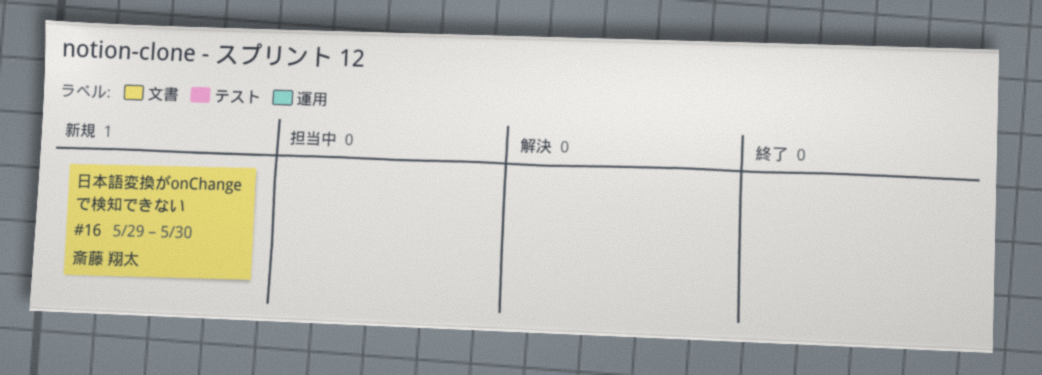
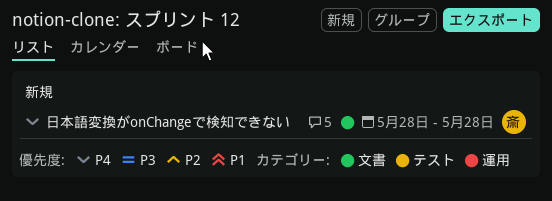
日本語変換がonChangeで検知できない, start: May 29 -> May 28
日本語変換がonChangeで検知できない, due: May 30 -> May 28

